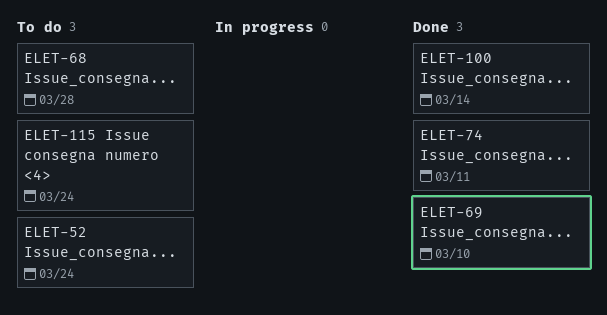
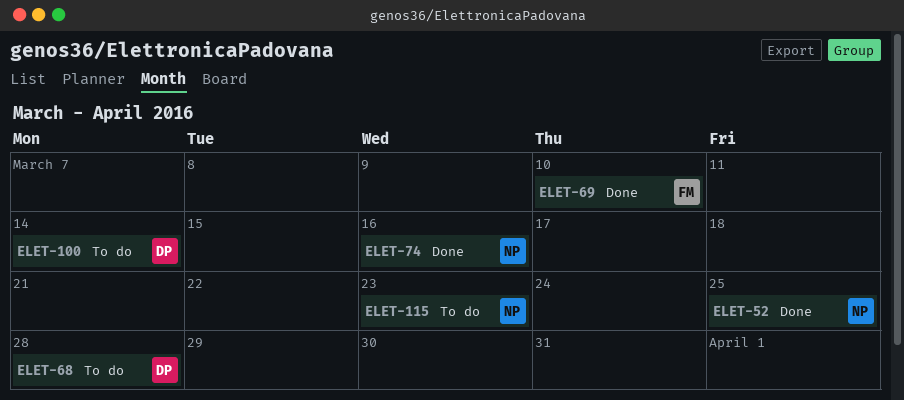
ELET-52, status: To do -> Done
ELET-52, due: Mar 24 -> Mar 25
ELET-74, due: Mar 11 -> Mar 16
ELET-100, status: Done -> To do
ELET-115, due: Mar 24 -> Mar 23

